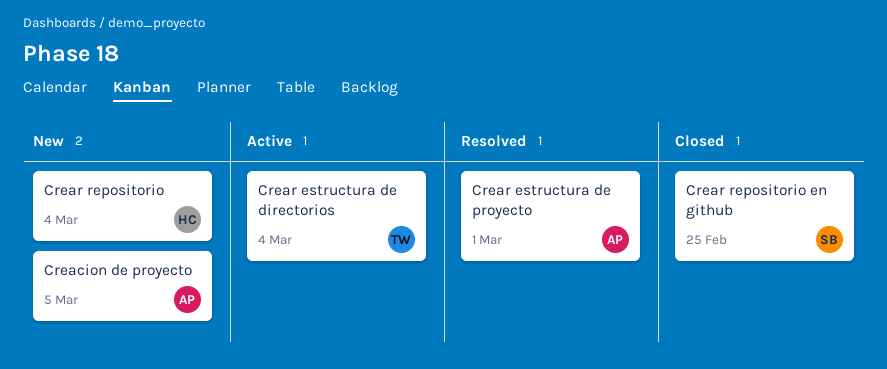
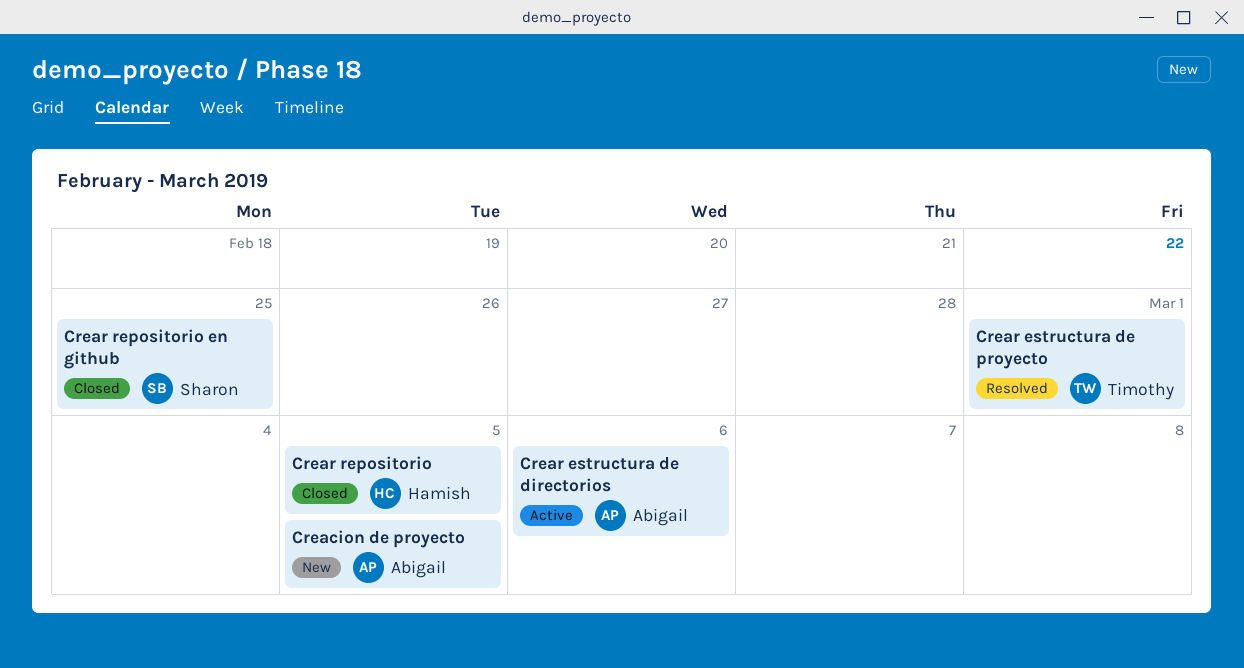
Crear estructura de directorios, owner: Timothy -> Abigail
Crear estructura de directorios, due: Mar 4 -> Mar 6
Crear estructura de proyecto, owner: Abigail -> Timothy
Crear repositorio, status: New -> Closed
Crear repositorio, due: Mar 4 -> Mar 5

